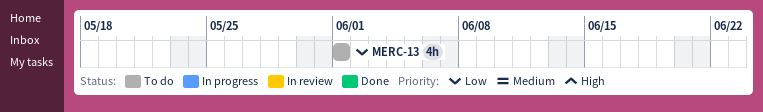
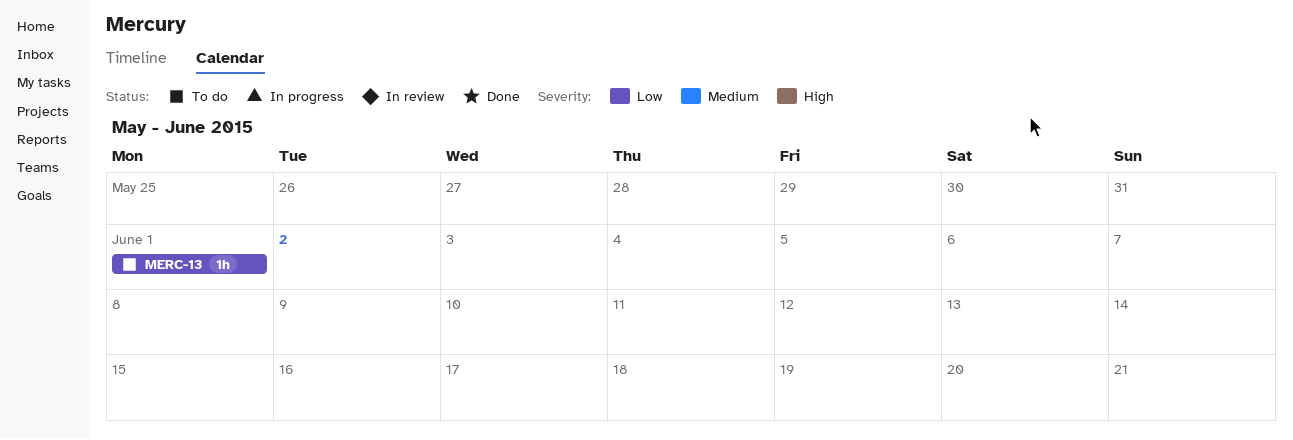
MERC-13, estimate: 4h -> 1h

